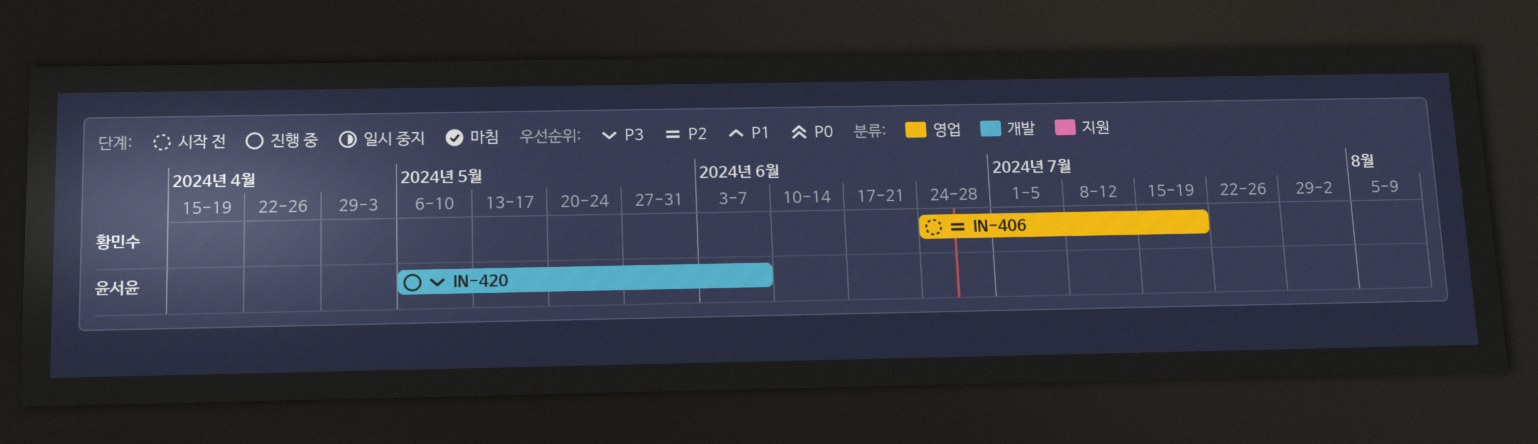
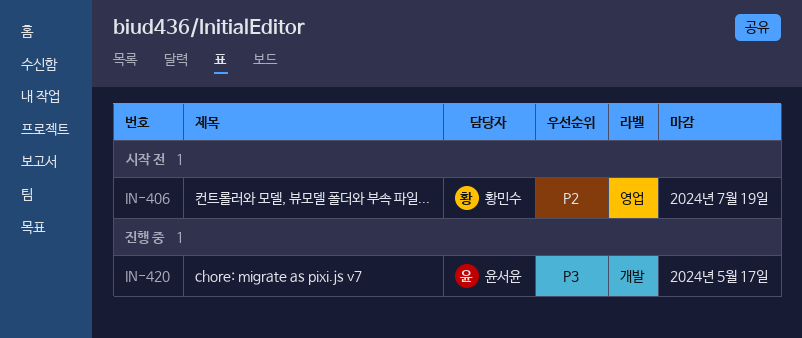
IN-420, due: Jun 7 -> May 17

